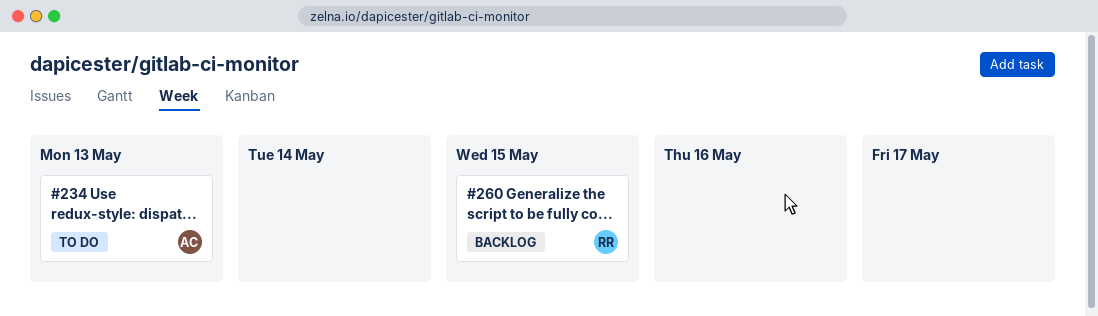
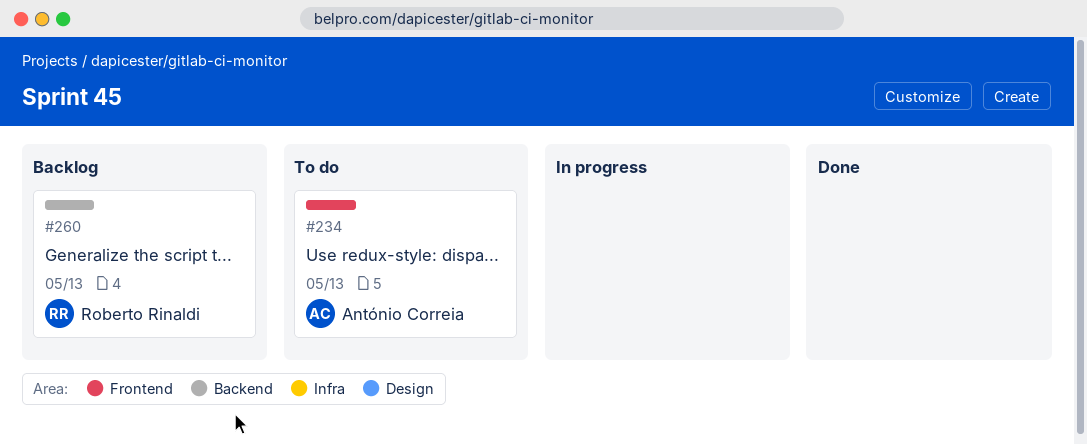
#260, due: May 15 -> May 13

